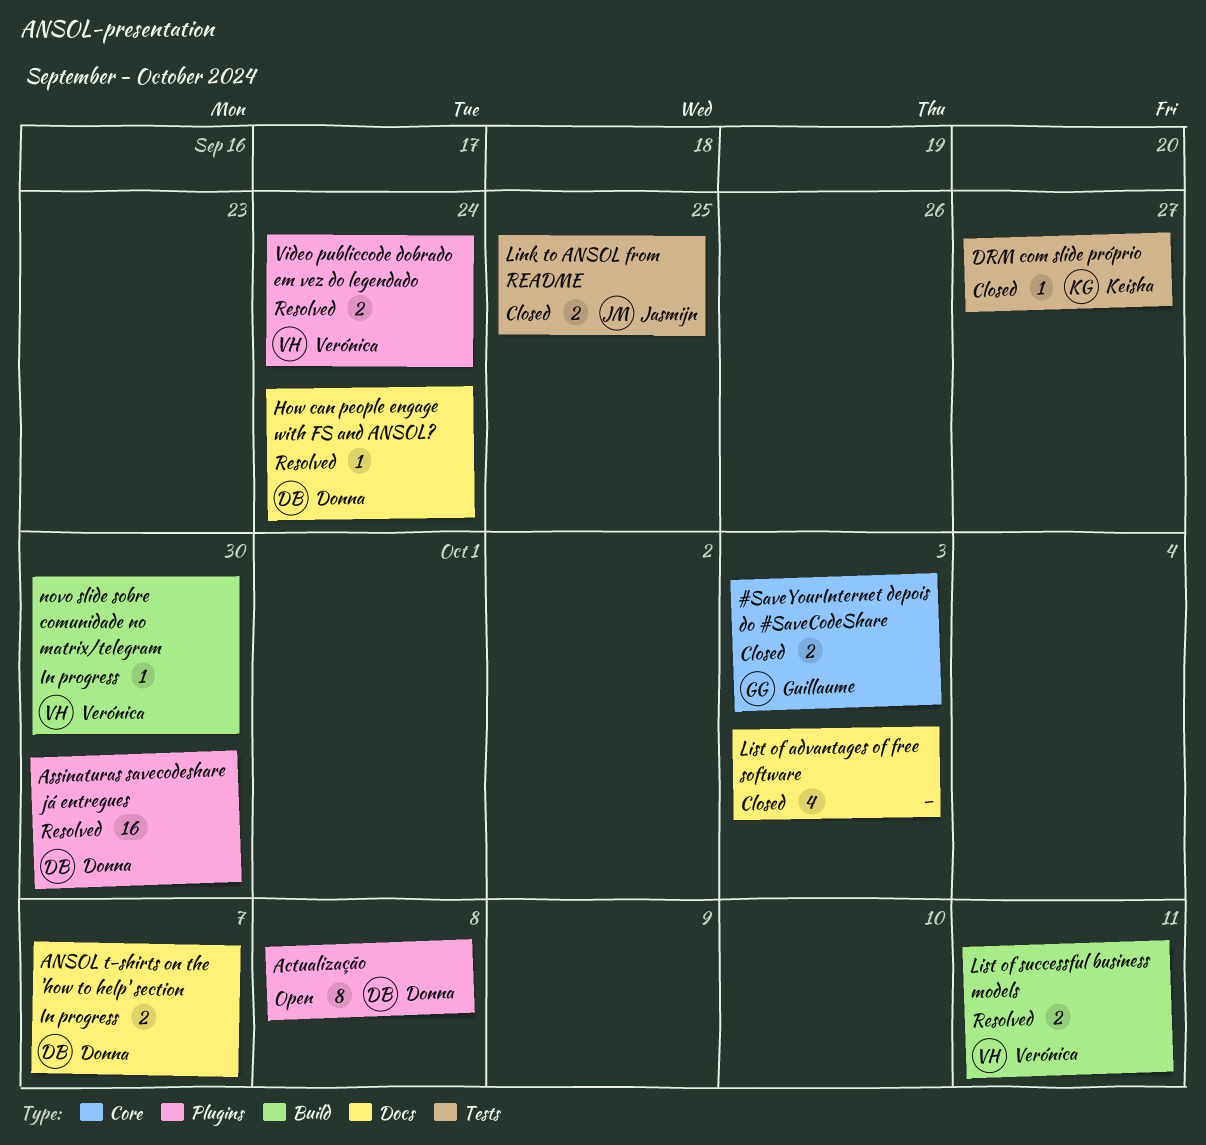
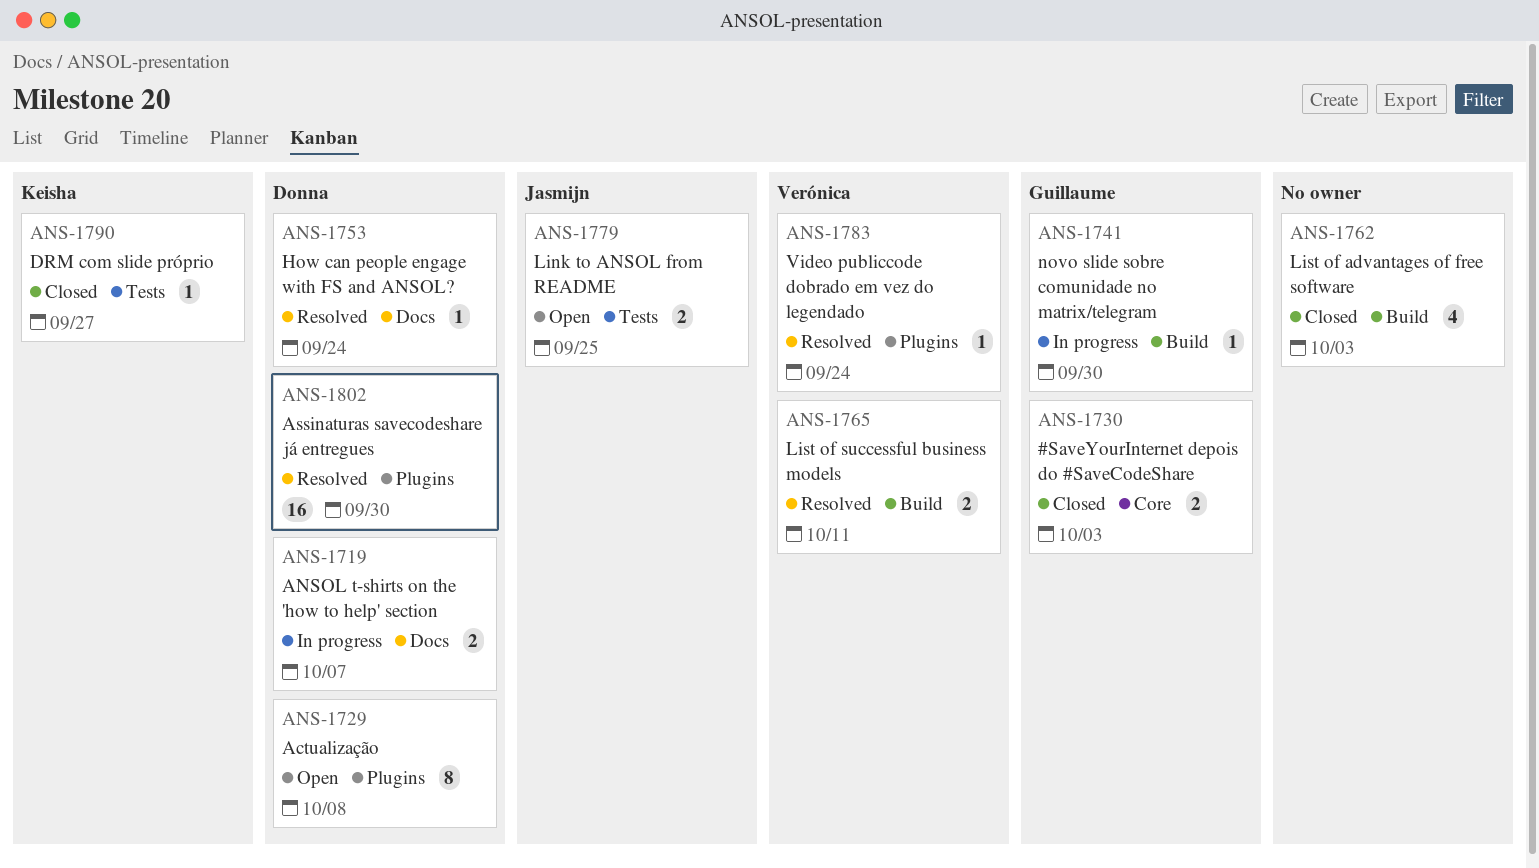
Link to ANSOL from README, status: Closed -> Open
List of advantages of free software, label: Docs -> Build
novo slide sobre comunidade no matrix/telegram, owner: Verónica -> Guillaume
Video publiccode dobrado em vez do legendado, estimate: 2 -> 1

